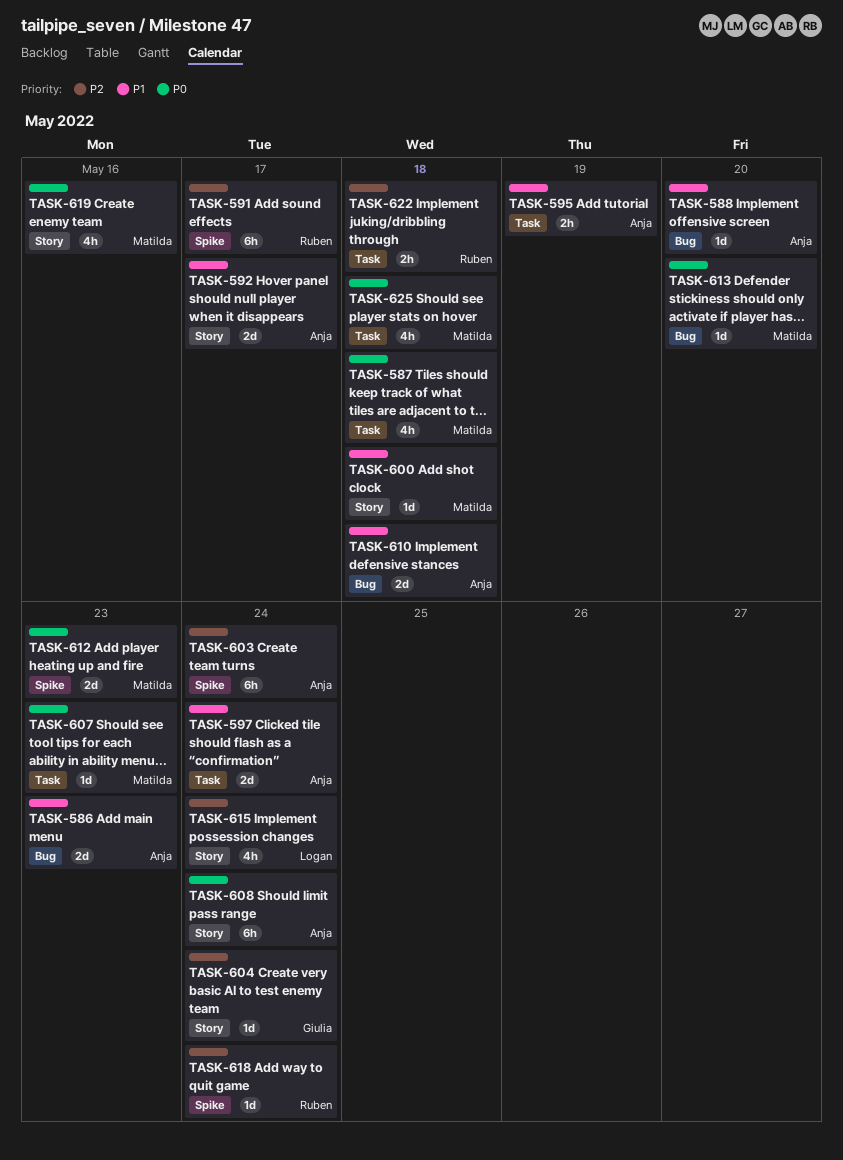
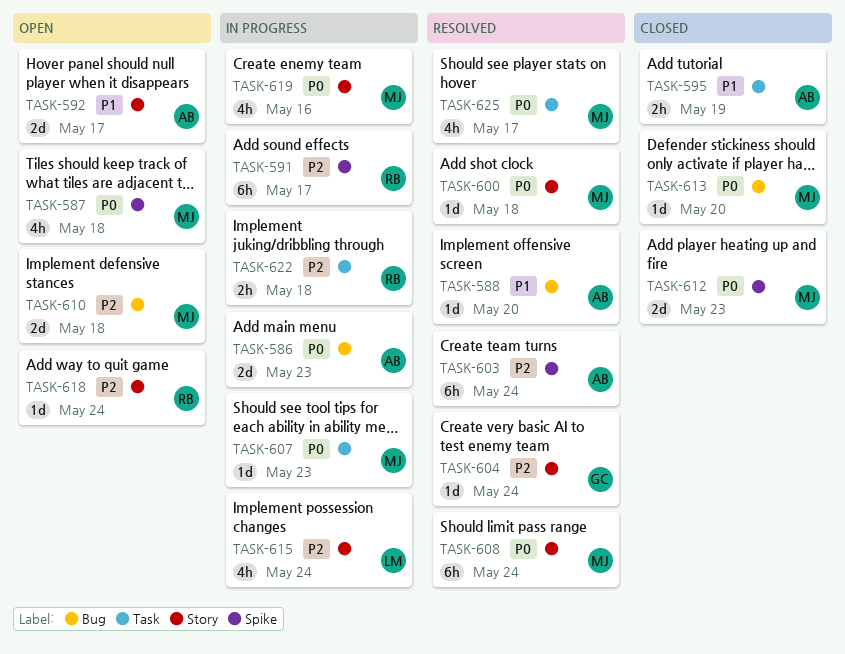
TASK-586, priority: P1 -> P0
TASK-587, label: Task -> Spike
TASK-597: present -> none
TASK-600, priority: P1 -> P0
TASK-608, owner: Anja -> Matilda
TASK-610, owner: Anja -> Matilda
TASK-610, priority: P1 -> P2
TASK-618, label: Spike -> Story
TASK-625, due: May 18 -> May 17

